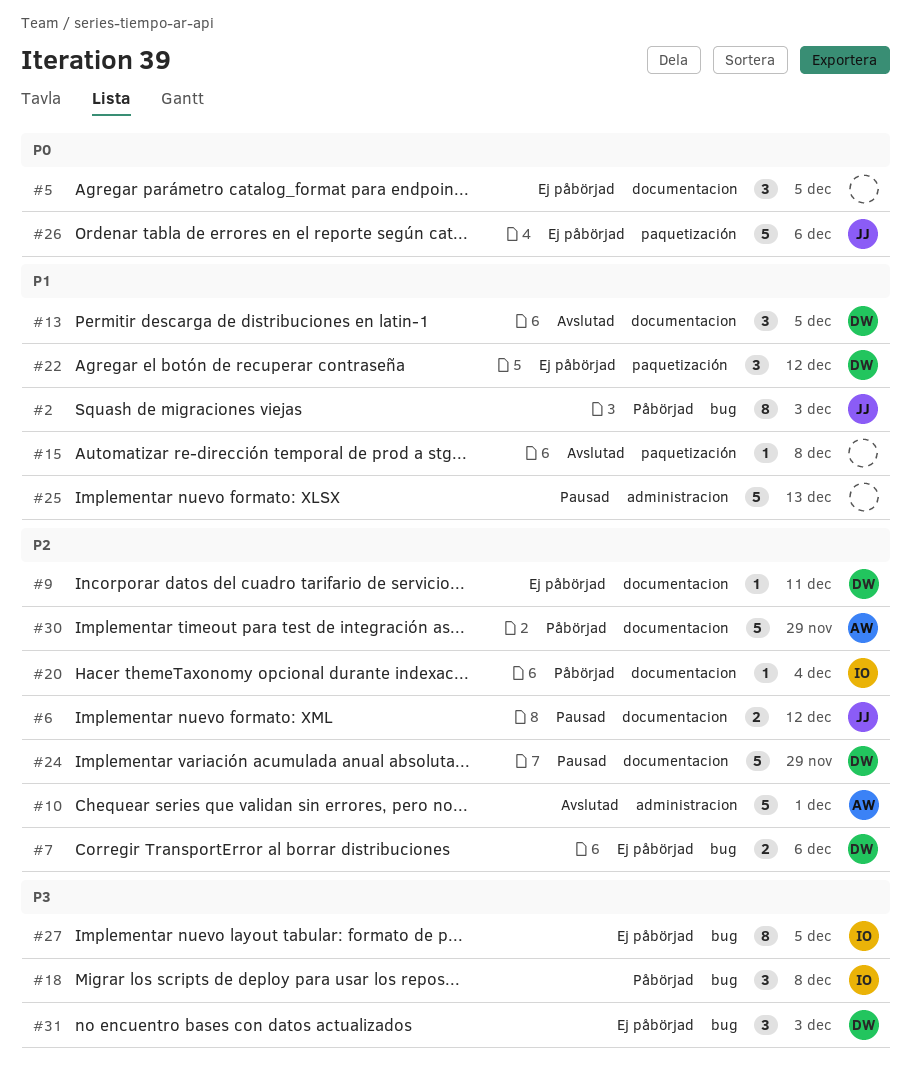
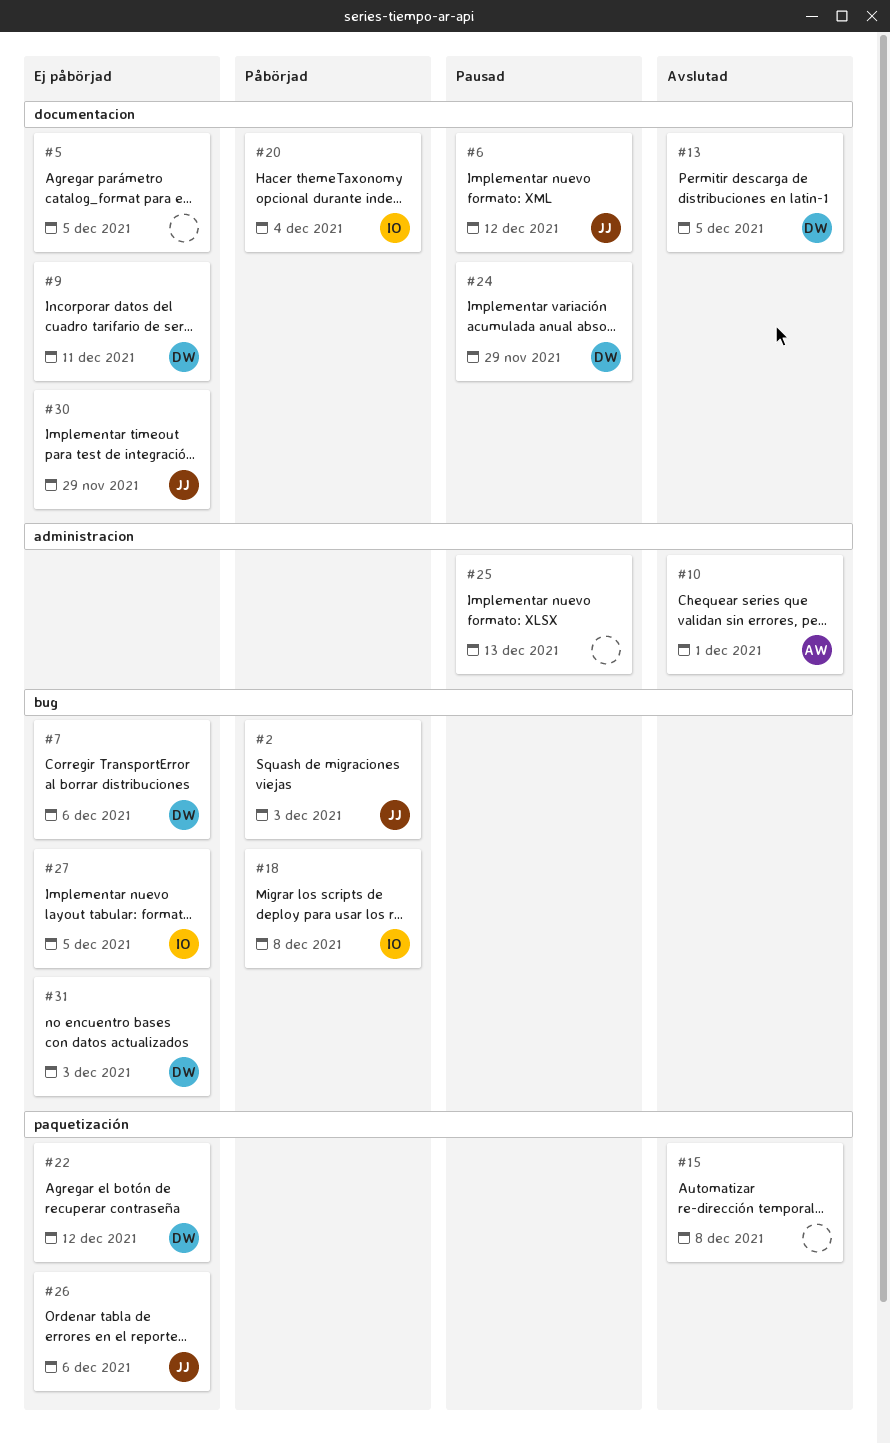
#30, status: Påbörjad -> Ej påbörjad
#30, owner: AW -> JJ

